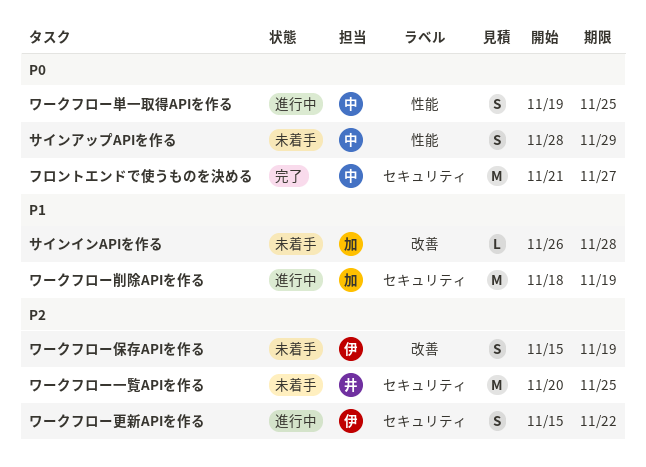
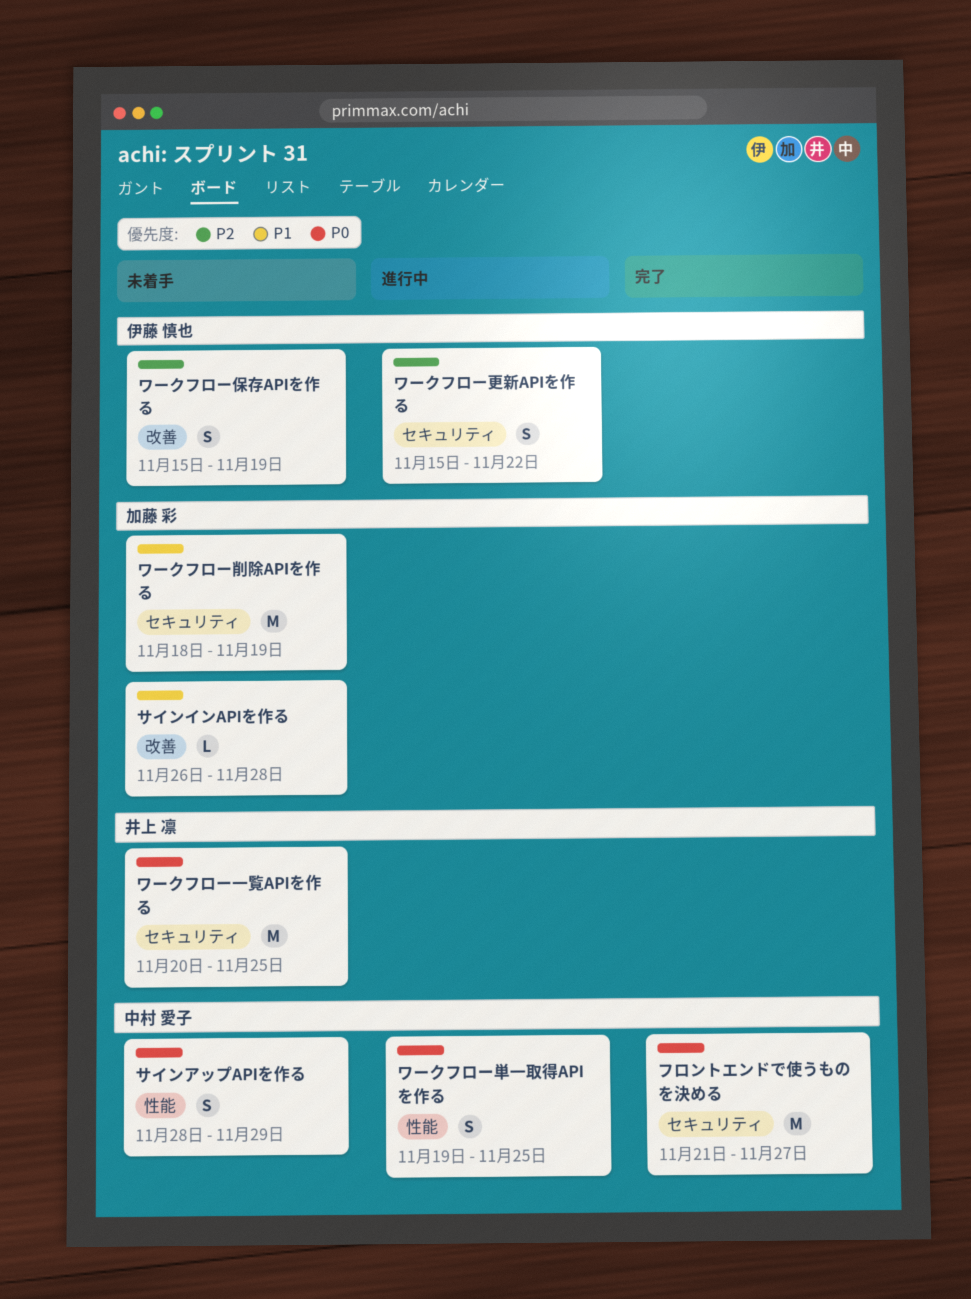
ワークフロー一覧APIを作る, priority: P2 -> P0
ワークフロー削除APIを作る, status: 進行中 -> 未着手

